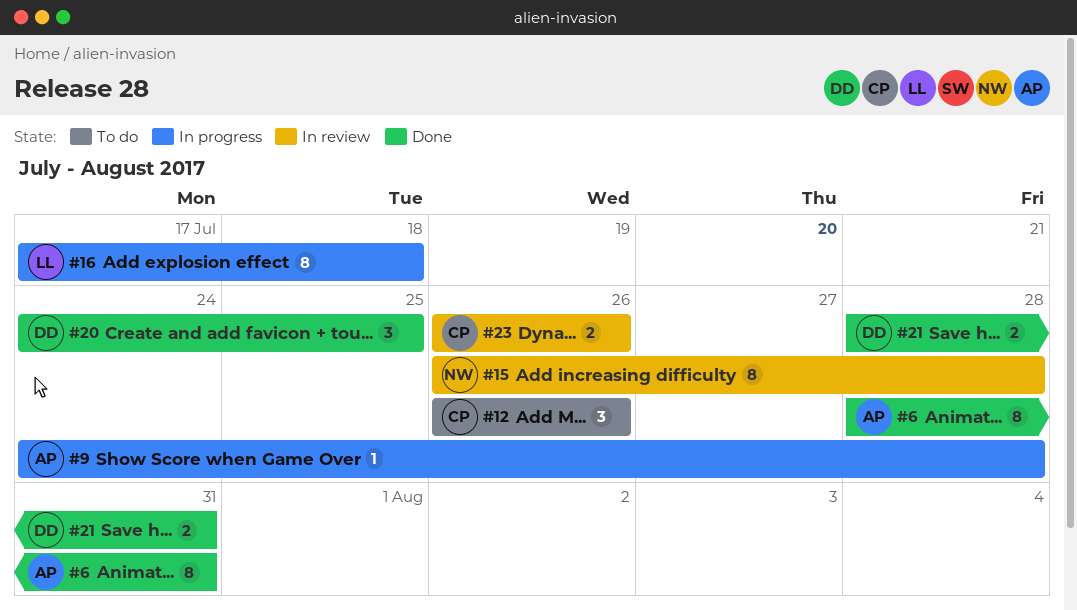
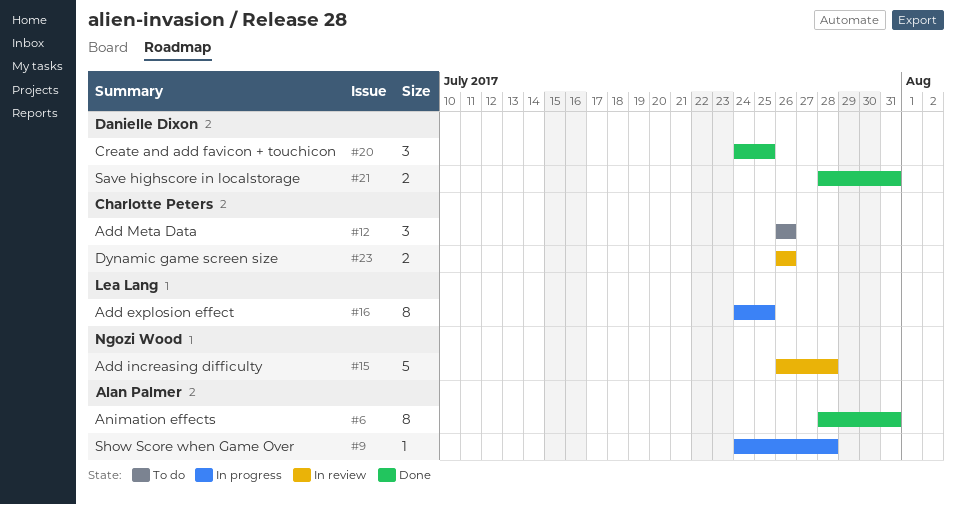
#15, estimate: 8 -> 5
#16, start: Jul 17 -> Jul 24
#16, due: Jul 18 -> Jul 25

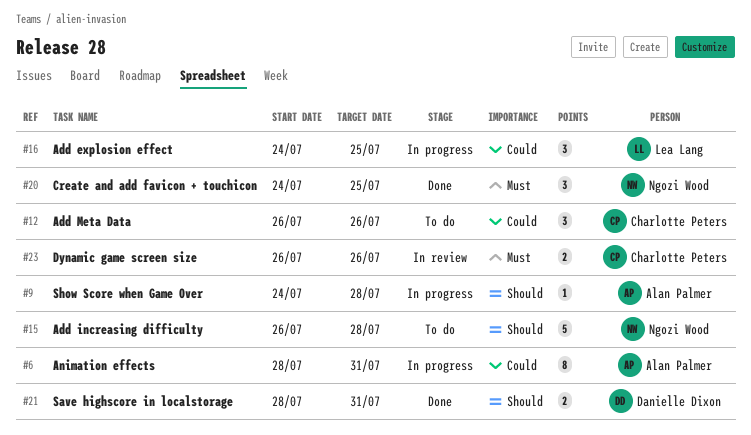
#6, status: Done -> In progress
#15, status: In review -> To do
#16, estimate: 8 -> 3
#20, owner: Danielle Dixon -> Ngozi Wood

